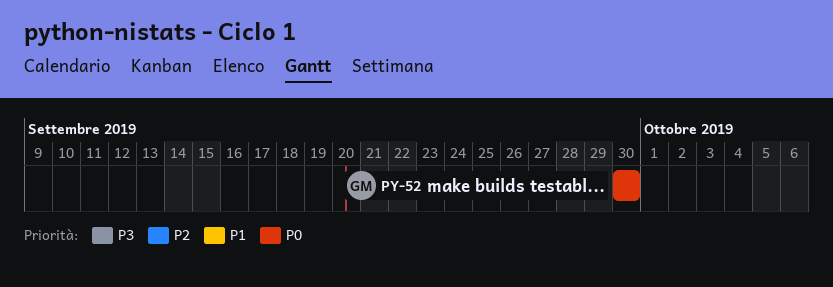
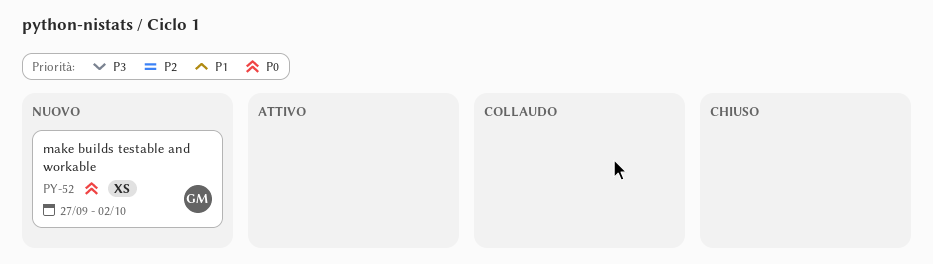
PY-52, start: Sep 30 -> Sep 27
PY-52, due: Sep 30 -> Oct 2

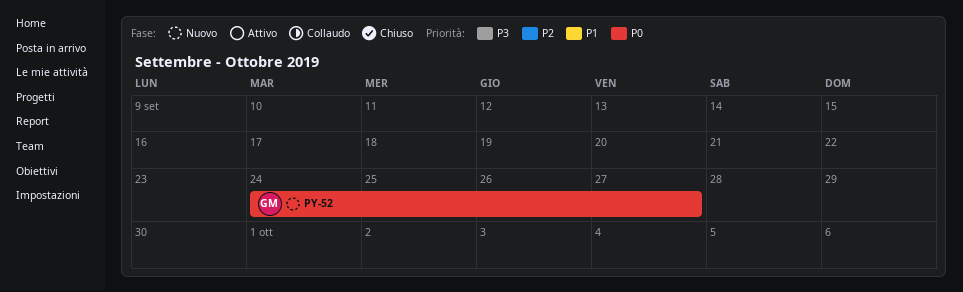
PY-52, start: Sep 27 -> Sep 24
PY-52, due: Oct 2 -> Sep 27

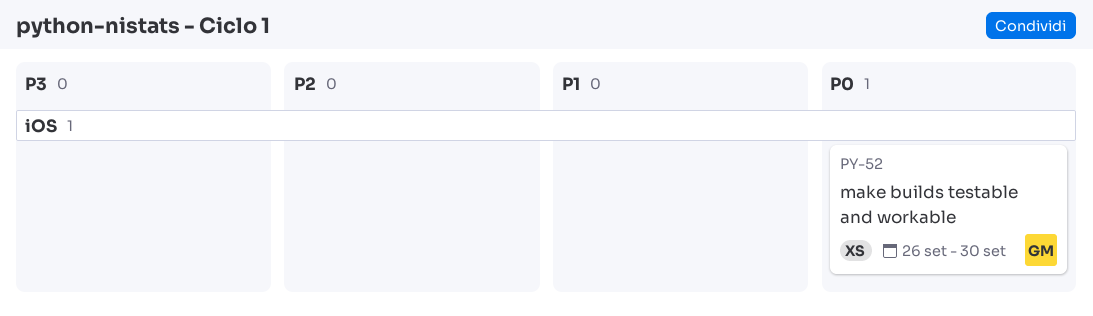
PY-52, start: Sep 24 -> Sep 26
PY-52, due: Sep 27 -> Sep 30

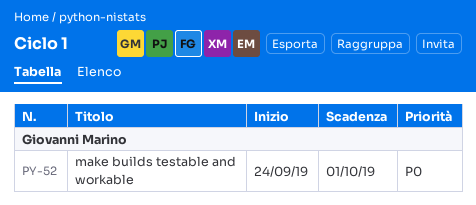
PY-52, start: Sep 26 -> Sep 24
PY-52, due: Sep 30 -> Oct 1

